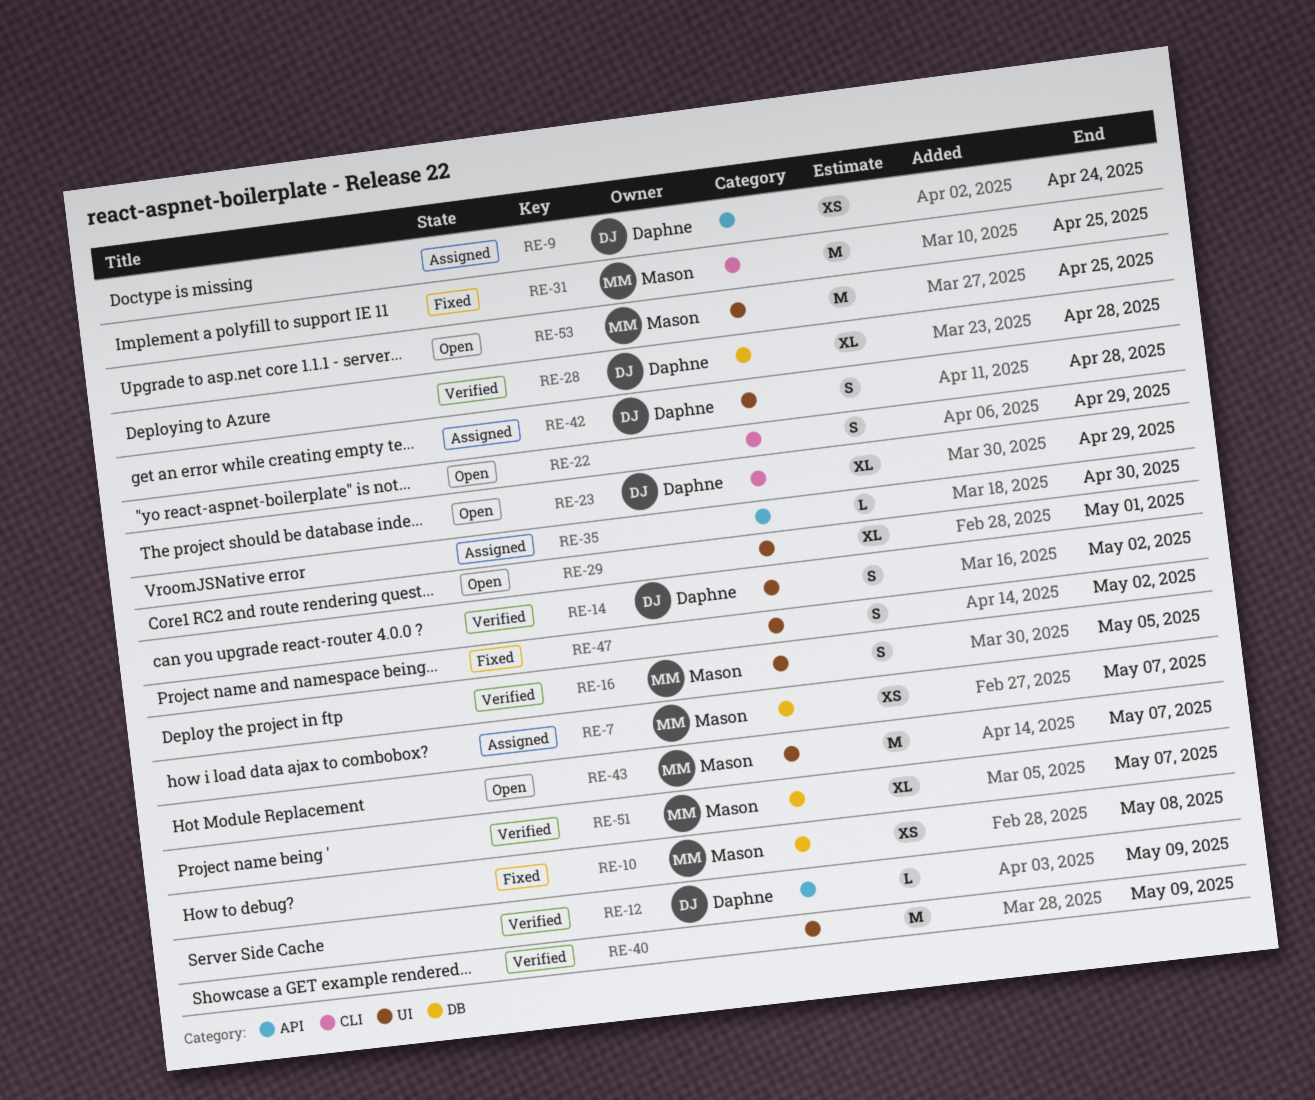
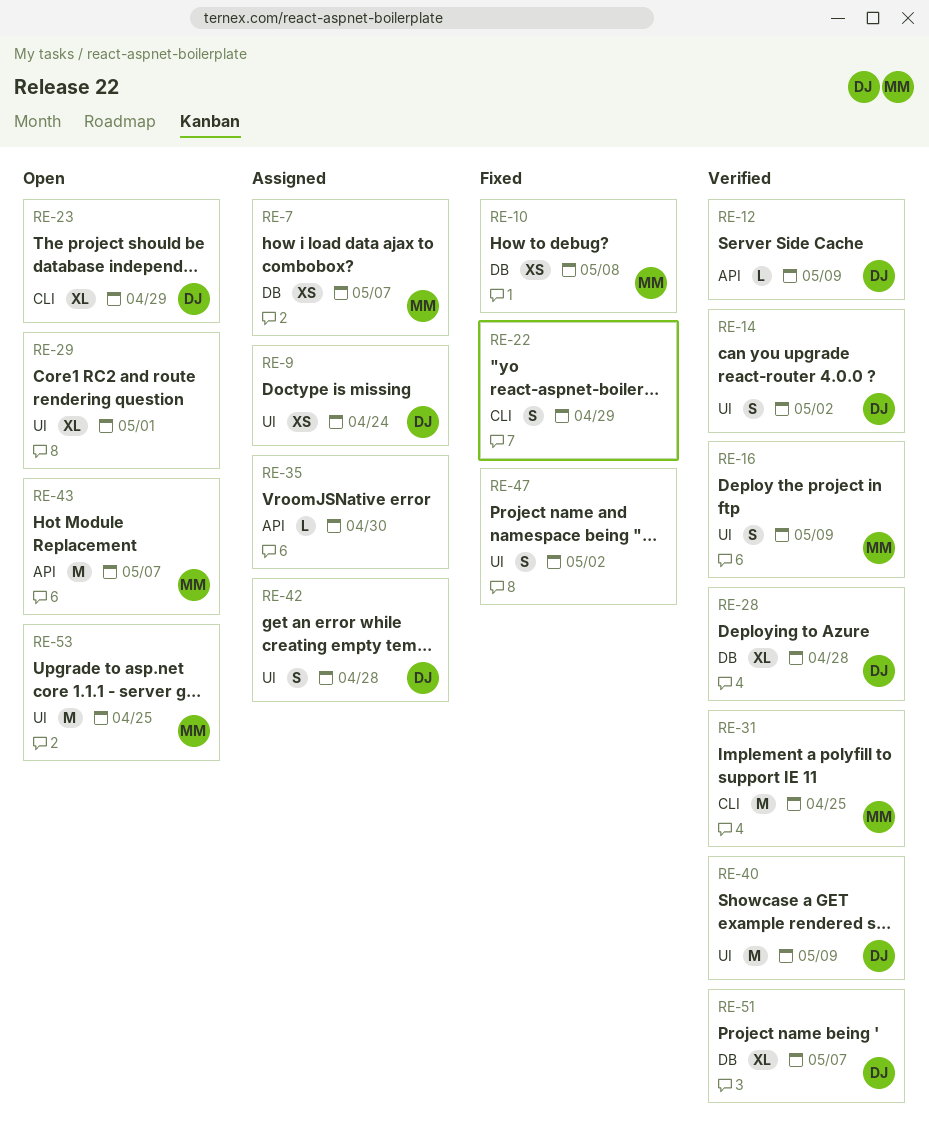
RE-9, label: API -> UI
RE-16, due: May 5 -> May 9
RE-22, status: Open -> Fixed
RE-31, status: Fixed -> Verified
RE-40, owner: none -> Daphne
RE-43, label: UI -> API
RE-51, owner: Mason -> Daphne

